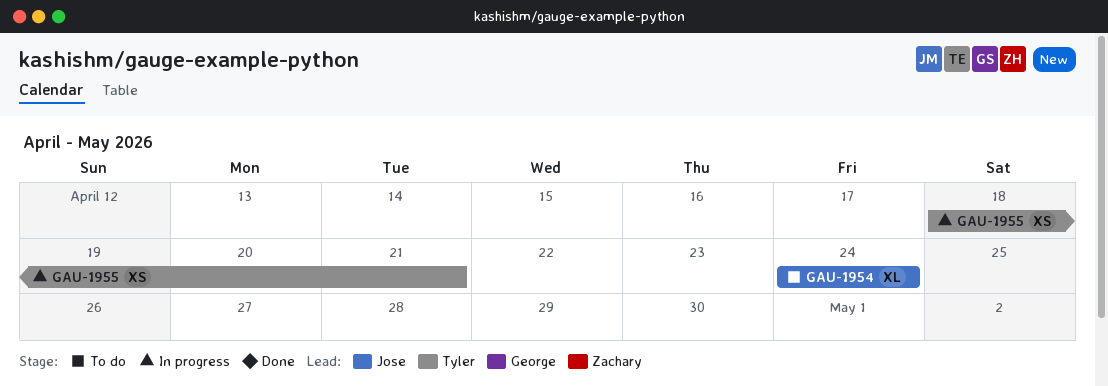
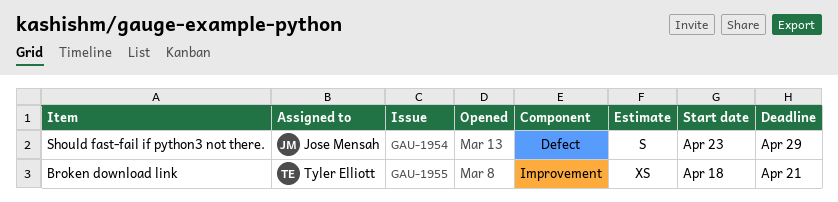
GAU-1954, estimate: XL -> S
GAU-1954, start: Apr 24 -> Apr 23
GAU-1954, due: Apr 24 -> Apr 29

